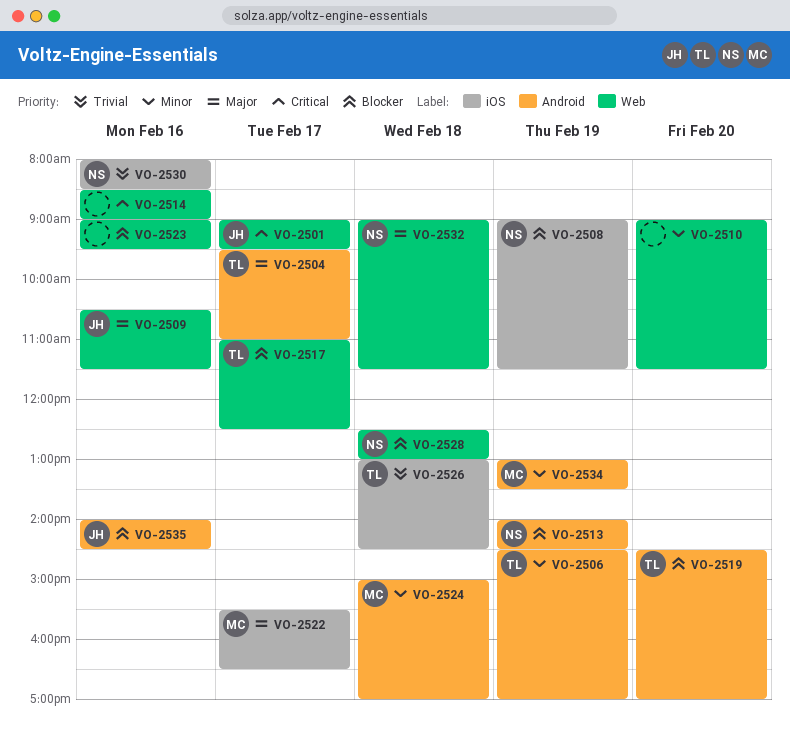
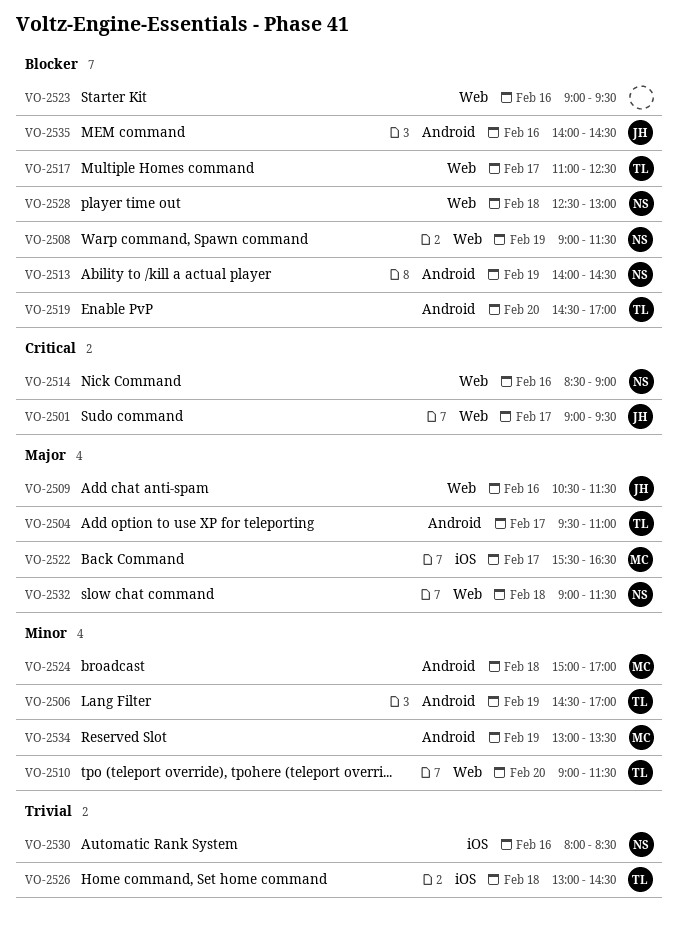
VO-2508, label: iOS -> Web
VO-2510, owner: none -> TL
VO-2514, owner: none -> NS

